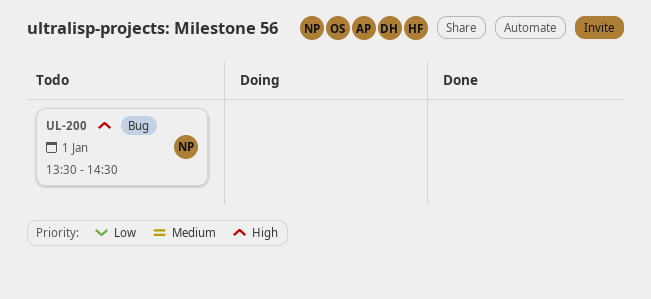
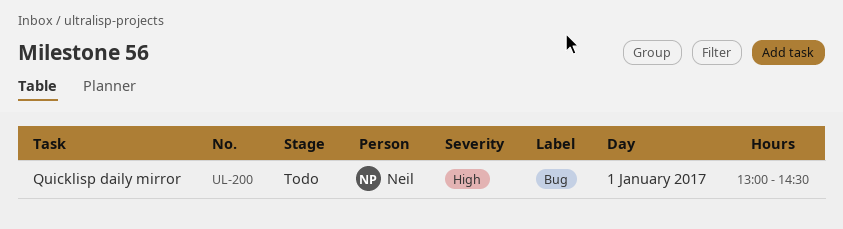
UL-200, begins: 13:30 -> 13:00

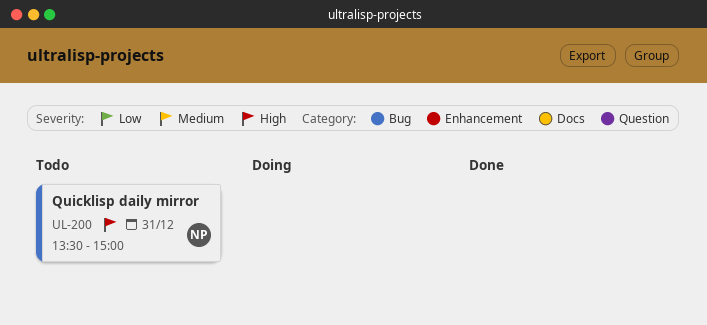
UL-200, day: Jan 1 -> Dec 31
UL-200, begins: 13:00 -> 13:30
UL-200, ends: 14:30 -> 15:00

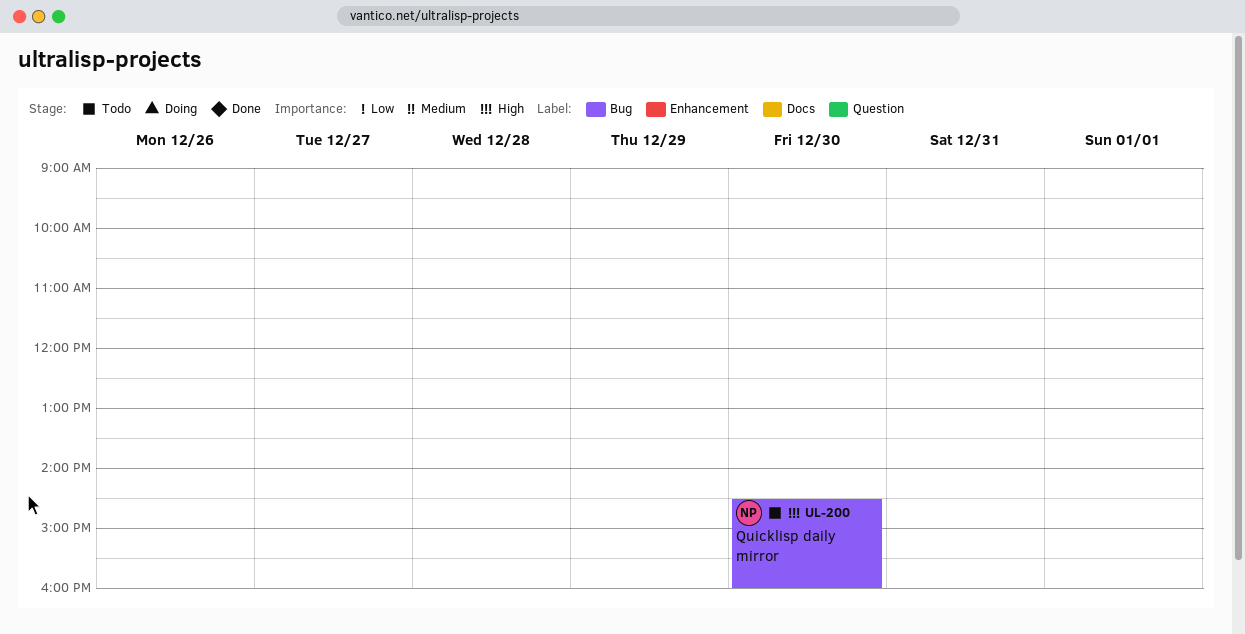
UL-200, day: Dec 31 -> Dec 30
UL-200, begins: 13:30 -> 14:30
UL-200, ends: 15:00 -> 16:00

